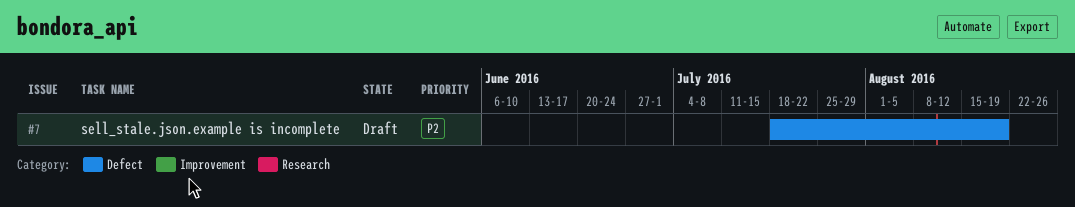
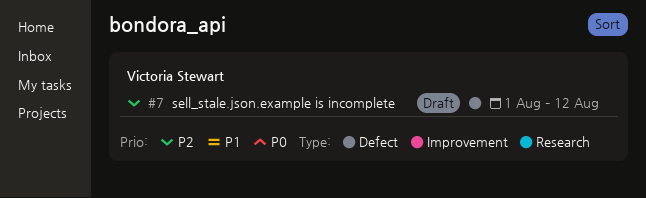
#7, start: Jul 18 -> Aug 1
#7, due: Aug 19 -> Aug 12

